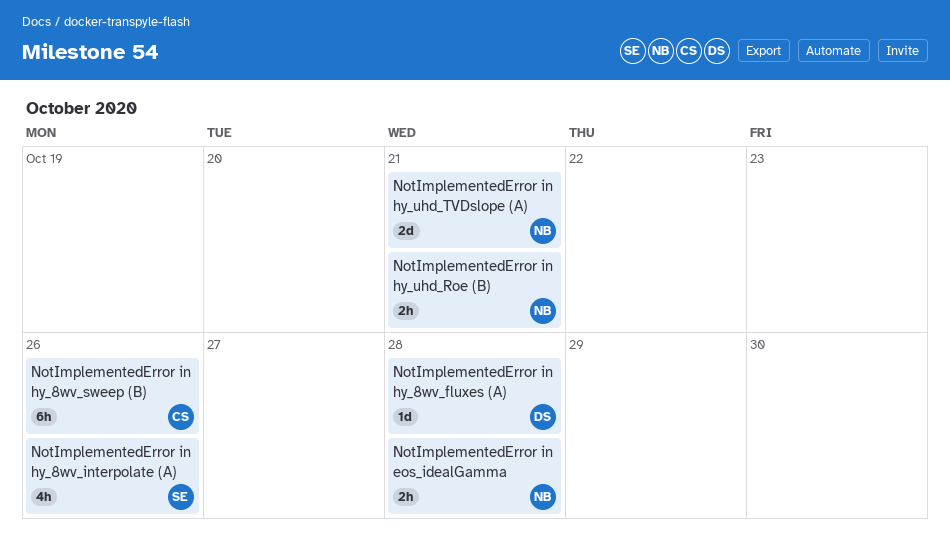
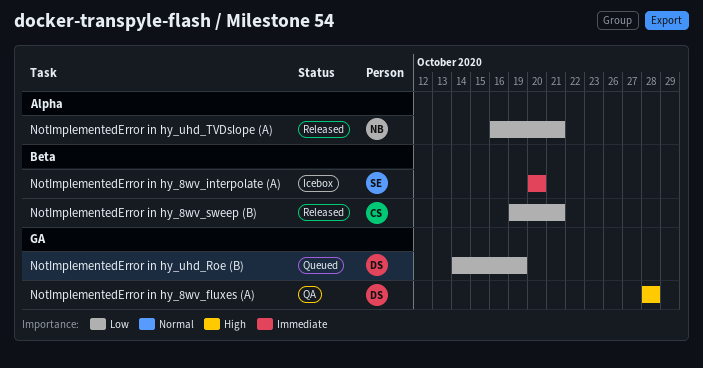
NotImplementedError in eos_idealGamma: present -> none
NotImplementedError in hy_8wv_interpolate (A), due: Oct 26 -> Oct 20
NotImplementedError in hy_8wv_sweep (B), due: Oct 26 -> Oct 21
NotImplementedError in hy_uhd_Roe (B), owner: NB -> DS
NotImplementedError in hy_uhd_Roe (B), due: Oct 21 -> Oct 19

